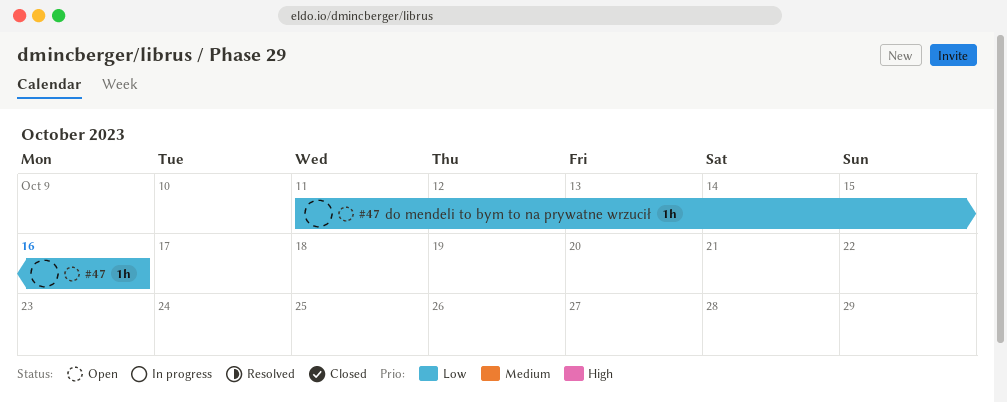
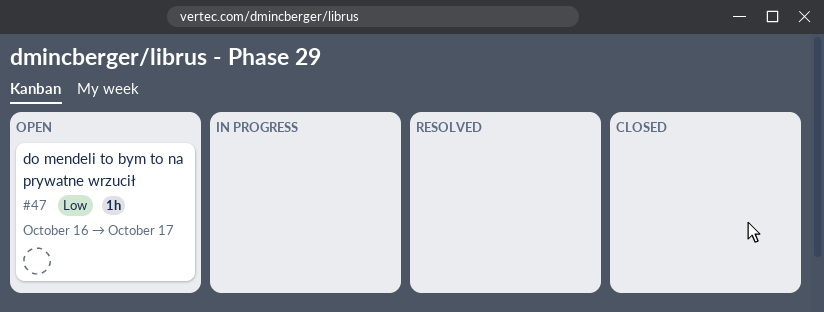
#47, start: Oct 11 -> Oct 16
#47, due: Oct 16 -> Oct 17

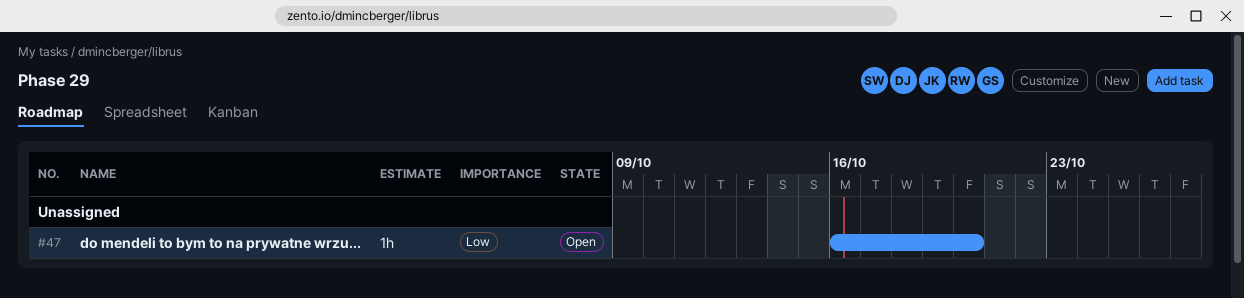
#47, due: Oct 17 -> Oct 20

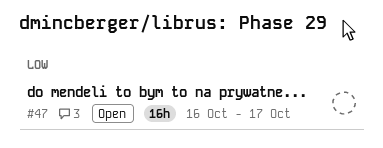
#47, estimate: 1h -> 16h
#47, due: Oct 20 -> Oct 17

